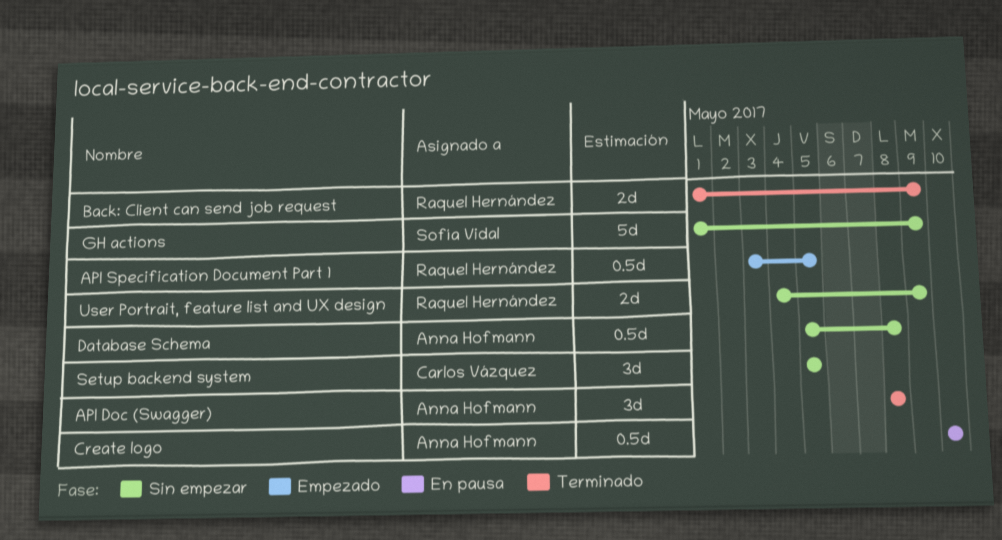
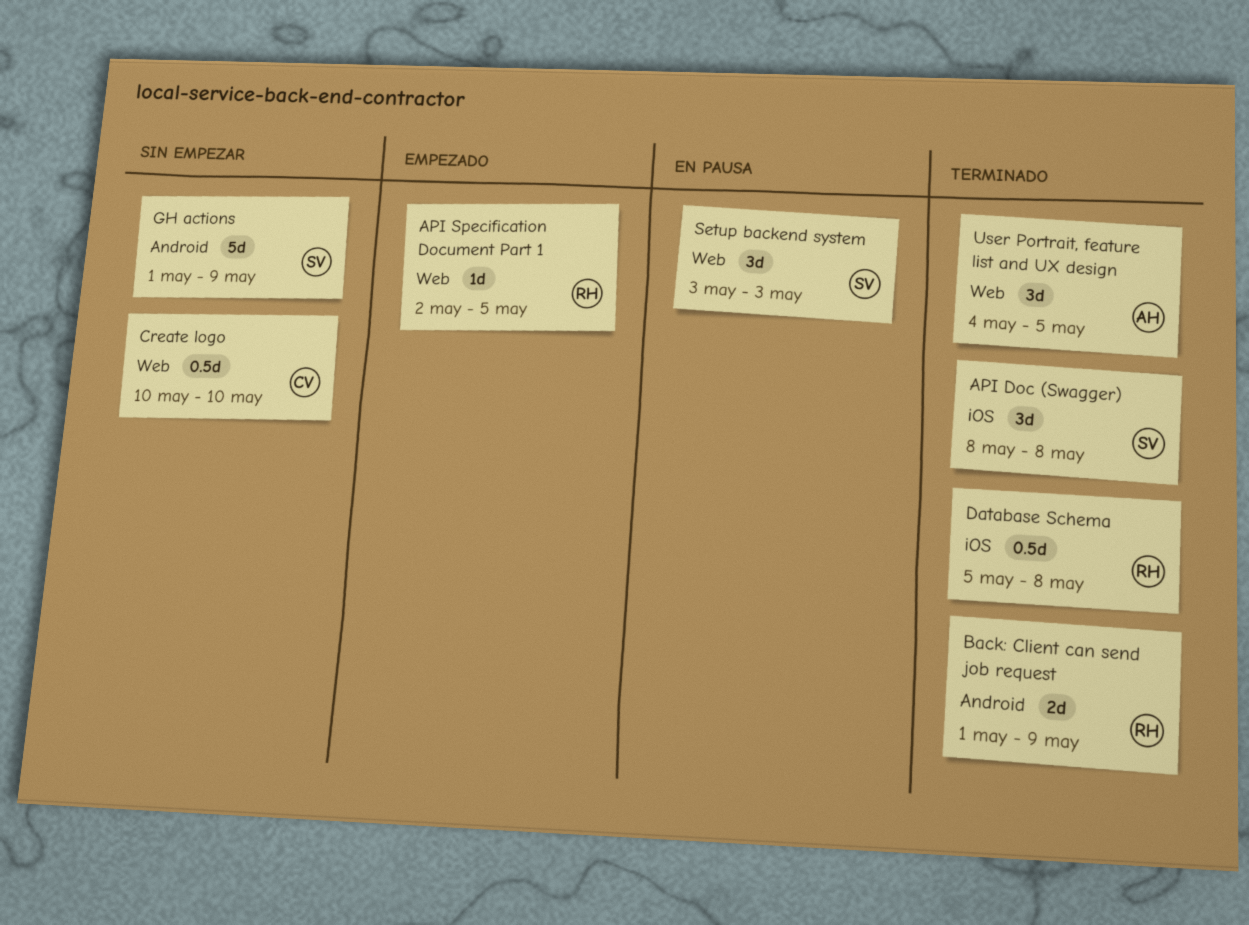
API Doc (Swagger), owner: Anna Hofmann -> Sofía Vidal
API Specification Document Part 1, estimate: 0.5d -> 1d
API Specification Document Part 1, start: May 3 -> May 2
Create logo, status: En pausa -> Sin empezar
Create logo, owner: Anna Hofmann -> Carlos Vázquez
Database Schema, status: Sin empezar -> Terminado
Database Schema, owner: Anna Hofmann -> Raquel Hernández
Setup backend system, status: Sin empezar -> En pausa
Setup backend system, owner: Carlos Vázquez -> Sofía Vidal
Setup backend system, start: May 5 -> May 3
Setup backend system, due: May 5 -> May 3
User Portrait, feature list and UX design, status: Sin empezar -> Terminado
User Portrait, feature list and UX design, owner: Raquel Hernández -> Anna Hofmann
User Portrait, feature list and UX design, estimate: 2d -> 3d
User Portrait, feature list and UX design, due: May 9 -> May 5

